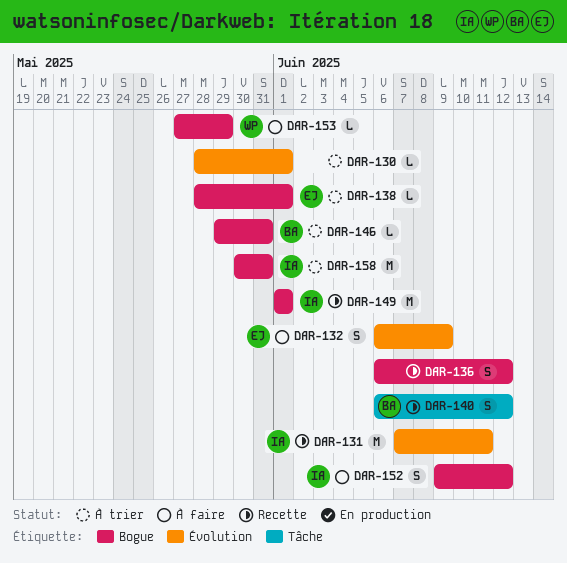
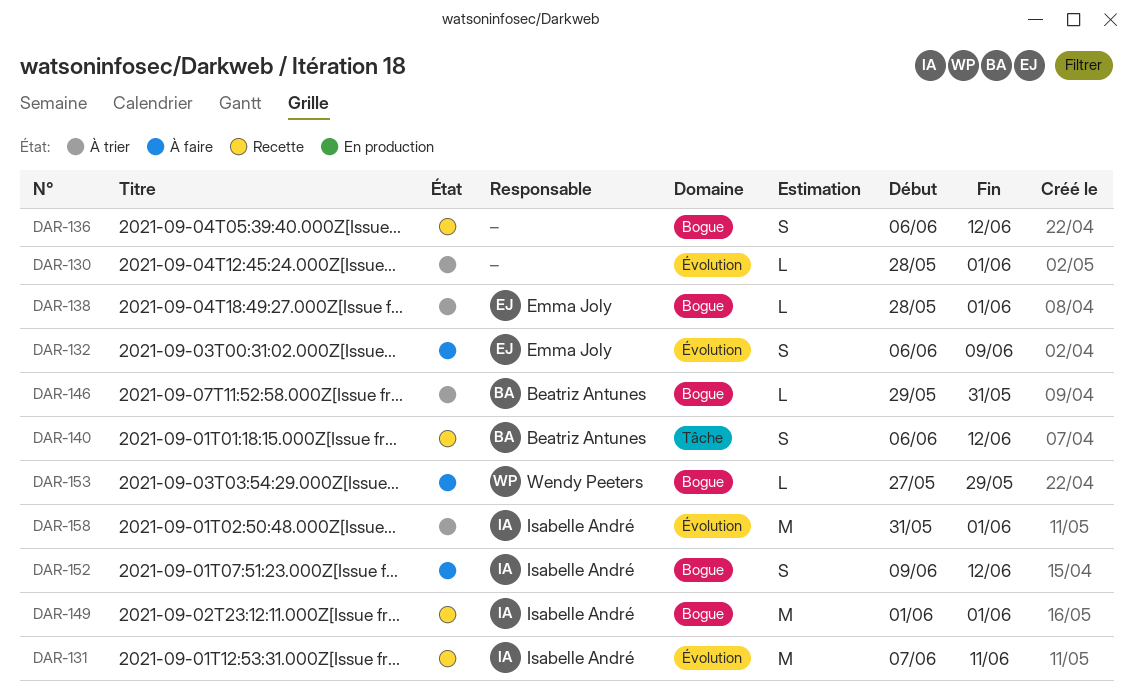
DAR-158, label: Bogue -> Évolution
DAR-158, start: May 30 -> May 31
DAR-158, due: May 31 -> Jun 1

